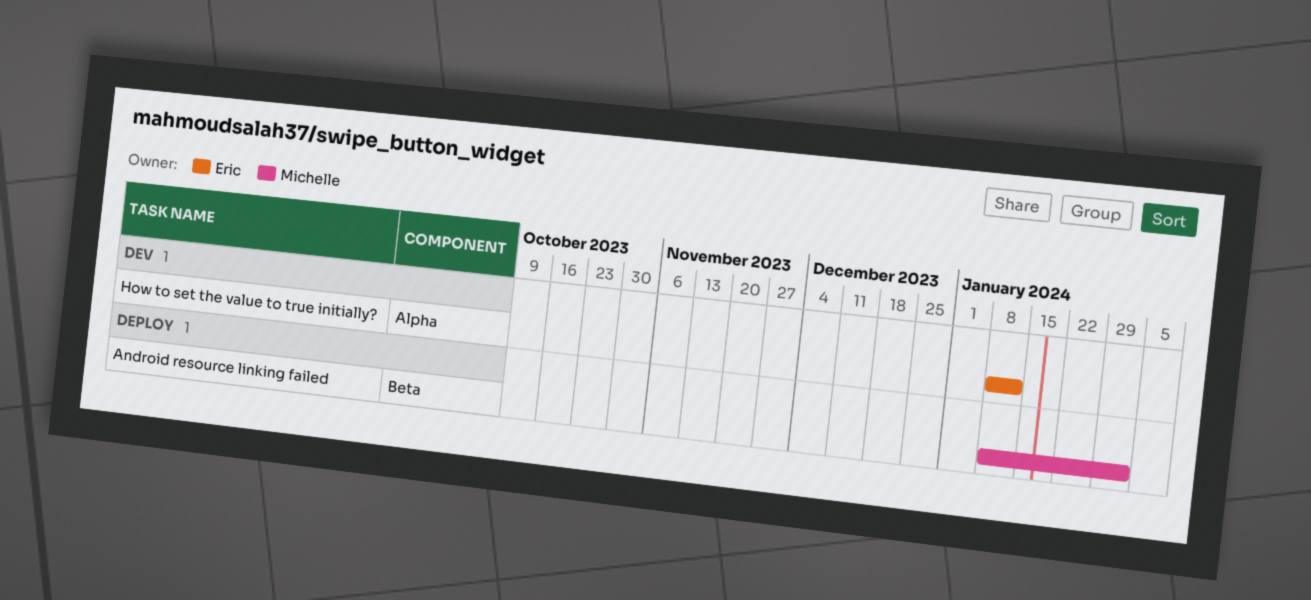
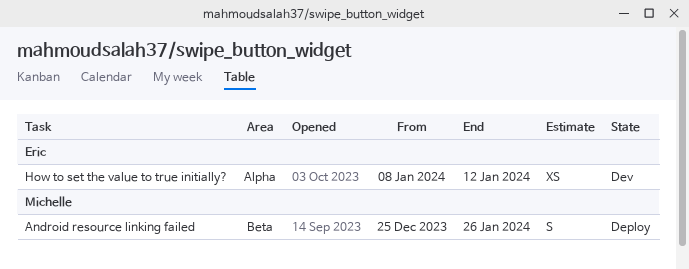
Android resource linking failed, start: Jan 8 -> Dec 25
Android resource linking failed, due: Feb 2 -> Jan 26

